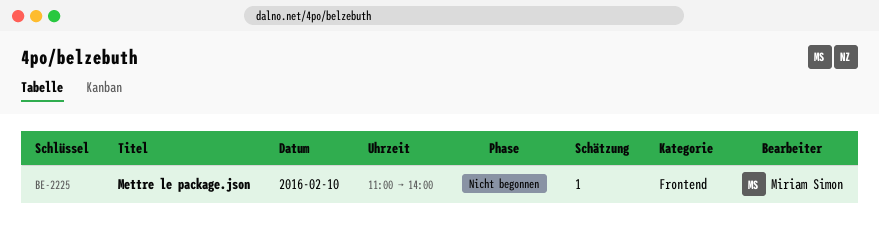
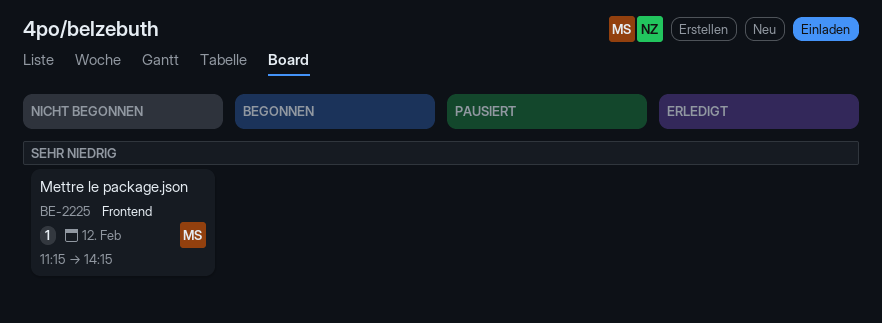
BE-2225, day: Feb 10 -> Feb 12
BE-2225, begins: 11:00 -> 11:15
BE-2225, ends: 14:00 -> 14:15

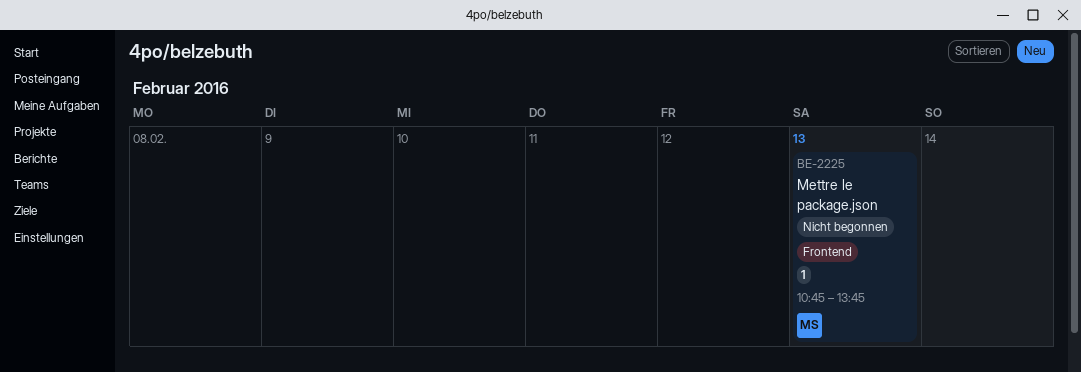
BE-2225, day: Feb 12 -> Feb 13
BE-2225, begins: 11:15 -> 10:45
BE-2225, ends: 14:15 -> 13:45

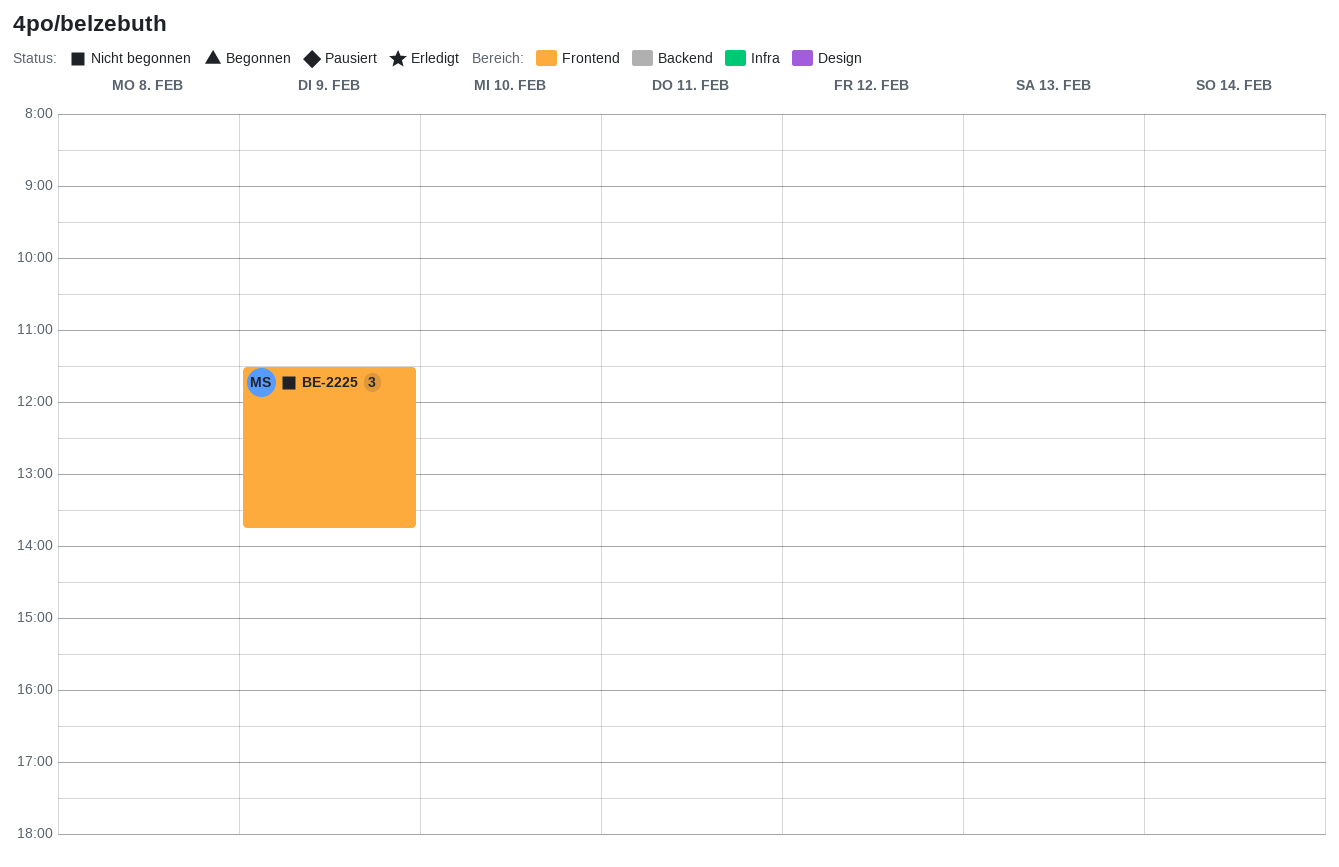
BE-2225, estimate: 1 -> 3
BE-2225, day: Feb 13 -> Feb 9
BE-2225, begins: 10:45 -> 11:30

